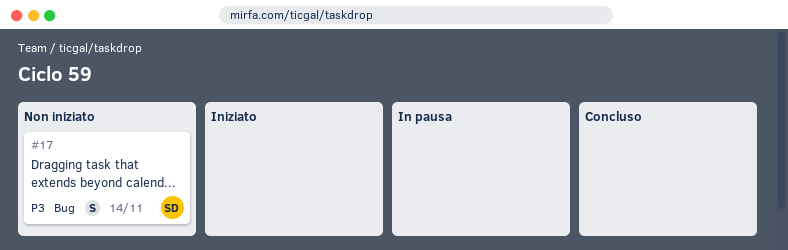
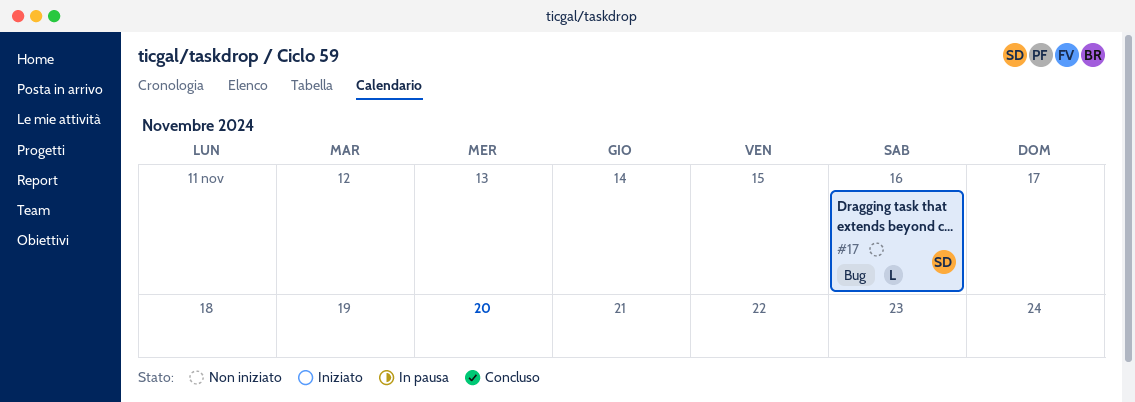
#17, estimate: S -> L
#17, due: Nov 14 -> Nov 16

